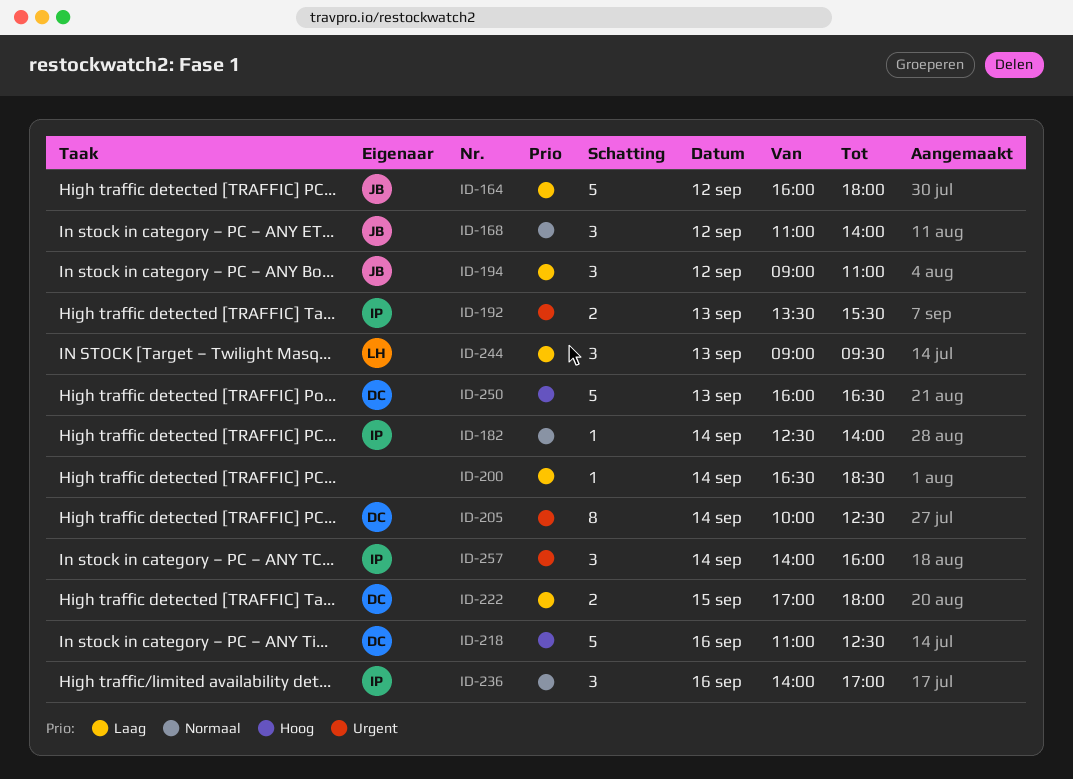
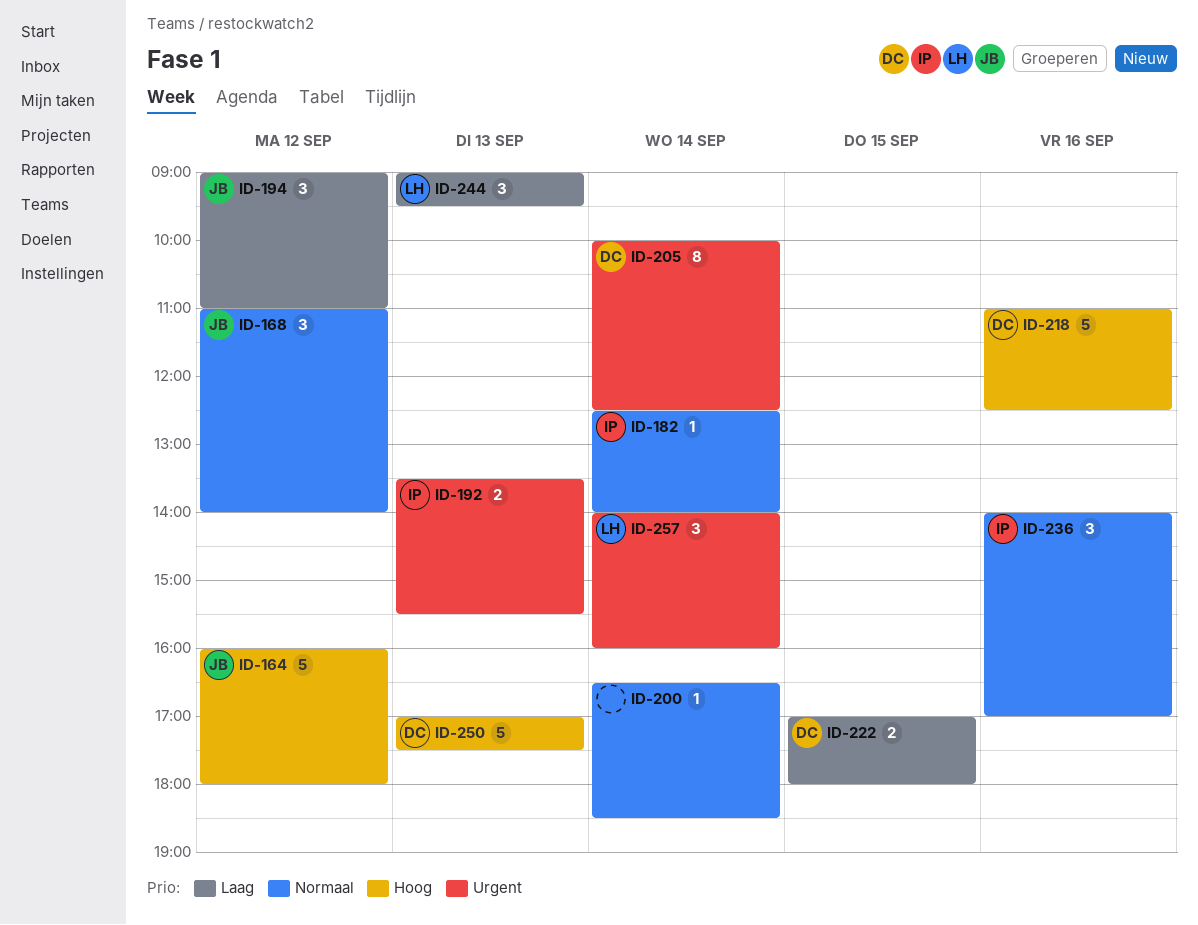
ID-164, priority: Laag -> Hoog
ID-200, priority: Laag -> Normaal
ID-250, begins: 16:00 -> 17:00
ID-250, ends: 16:30 -> 17:30
ID-257, owner: IP -> LH

